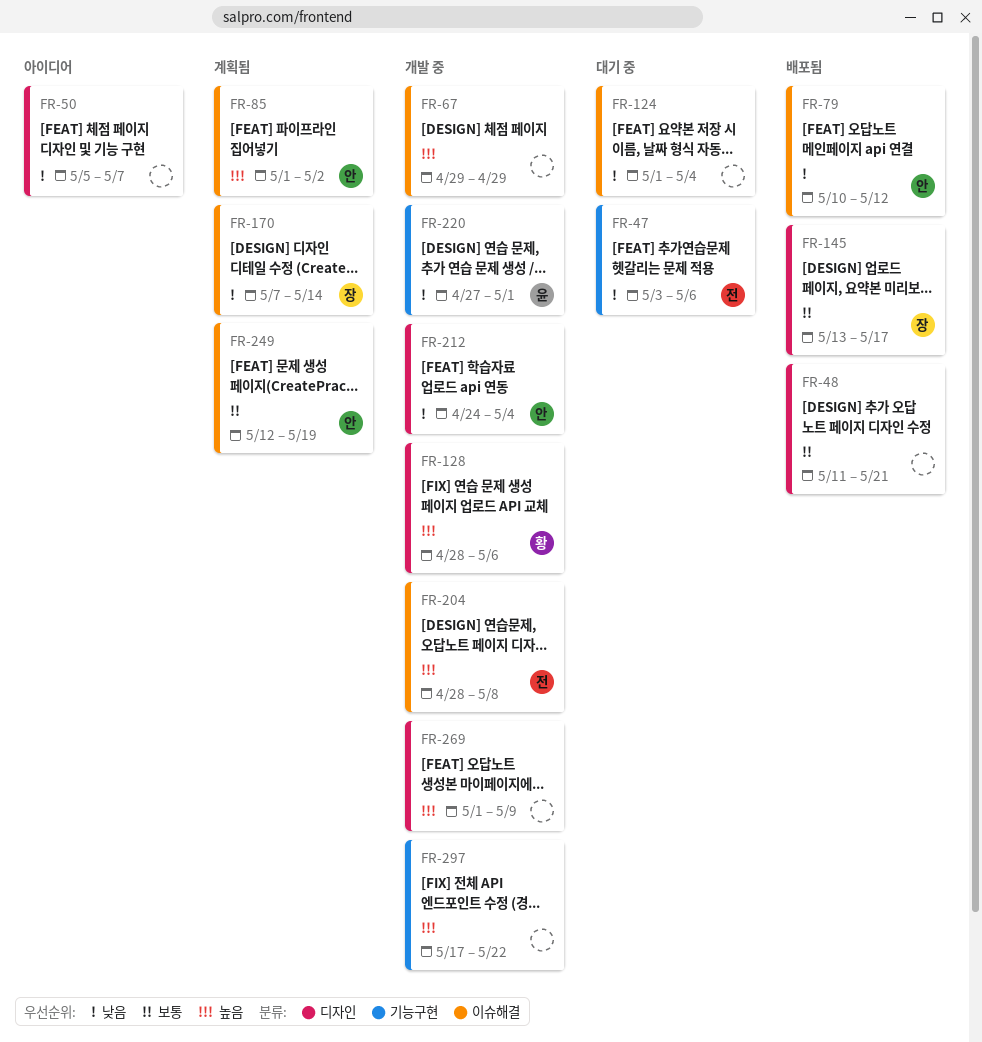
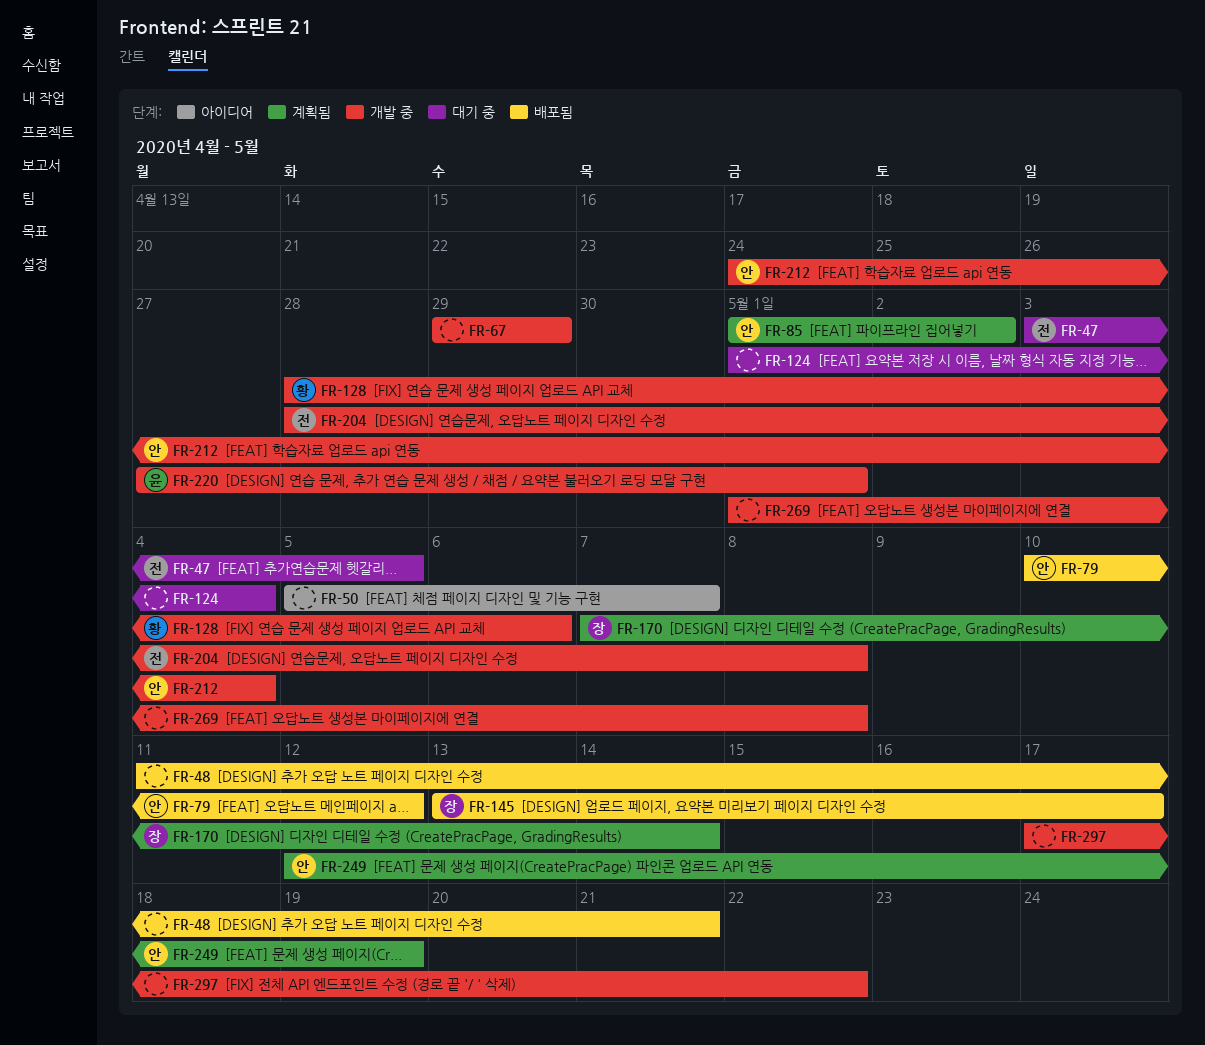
FR-47, due: May 6 -> May 5
FR-269, due: May 9 -> May 8

